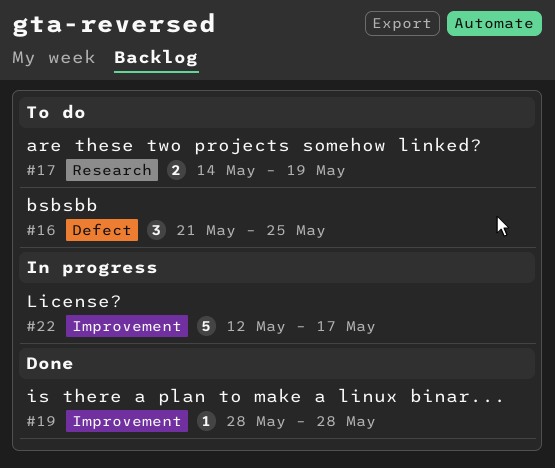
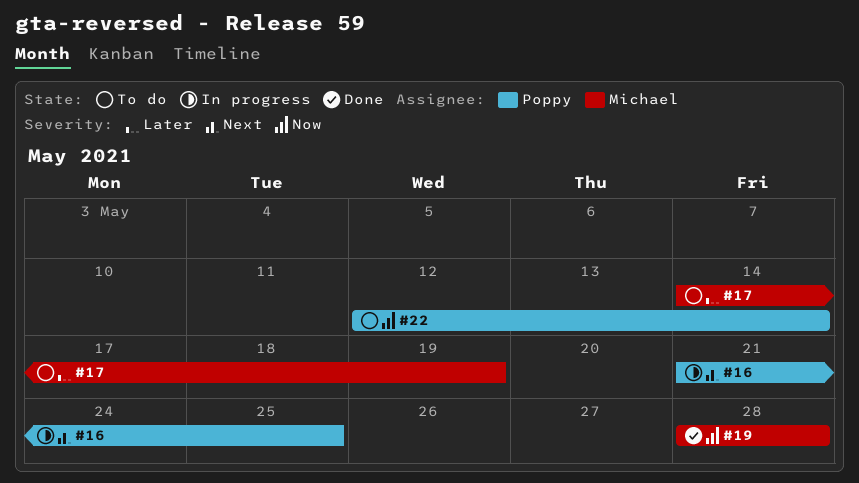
#16, status: To do -> In progress
#22, status: In progress -> To do
#22, due: May 17 -> May 14

